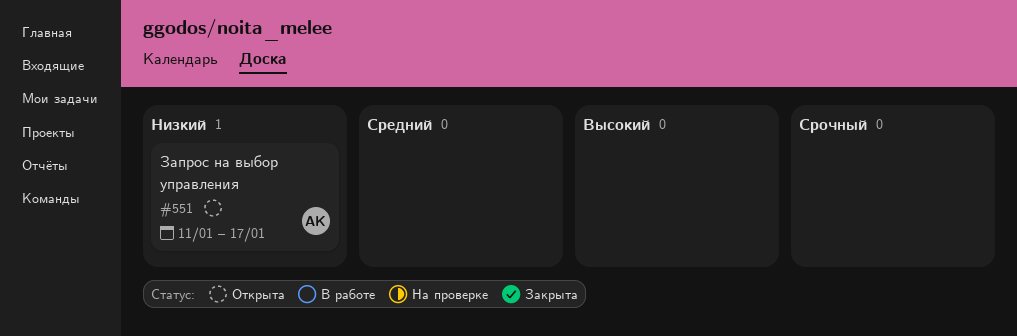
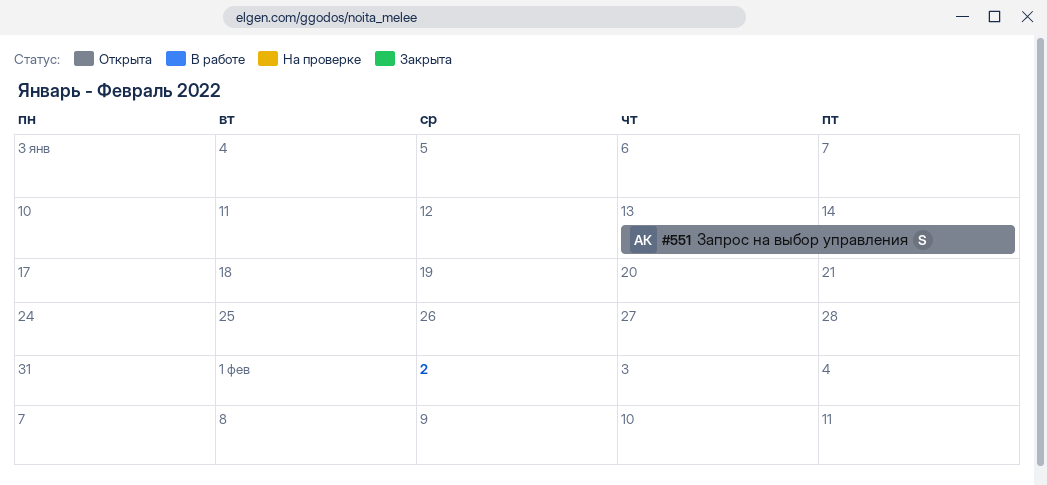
#551, start: Jan 11 -> Jan 13
#551, due: Jan 17 -> Jan 14

